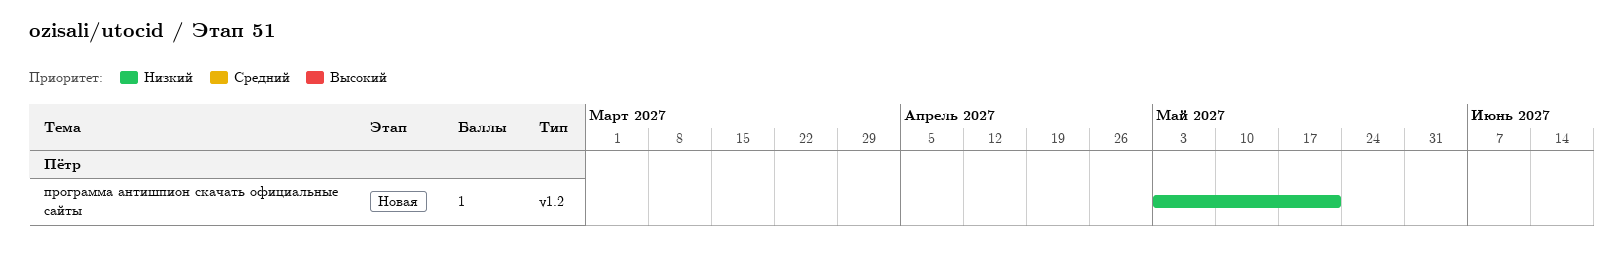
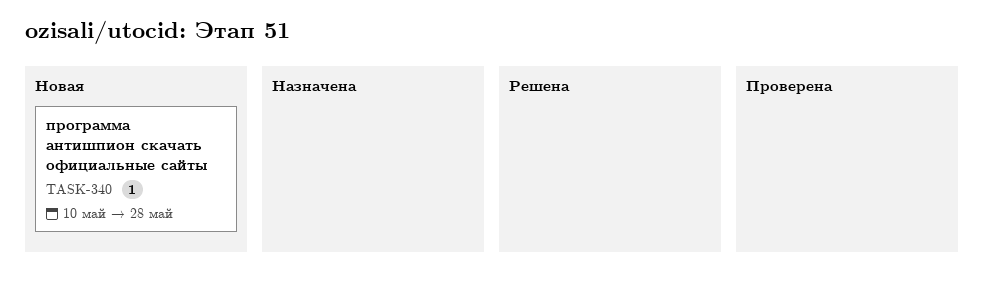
программа антишпион скачать официальные сайты, start: May 3 -> May 10
программа антишпион скачать официальные сайты, due: May 21 -> May 28

